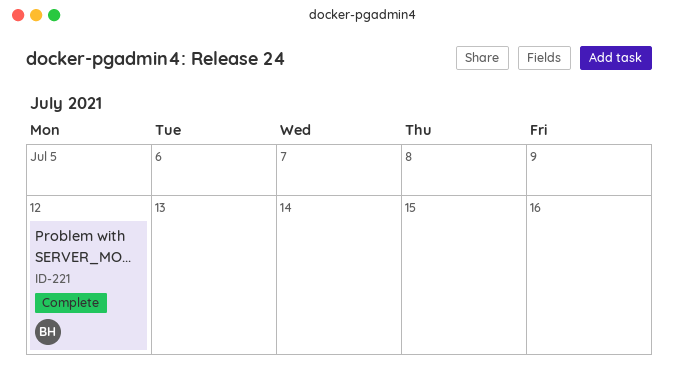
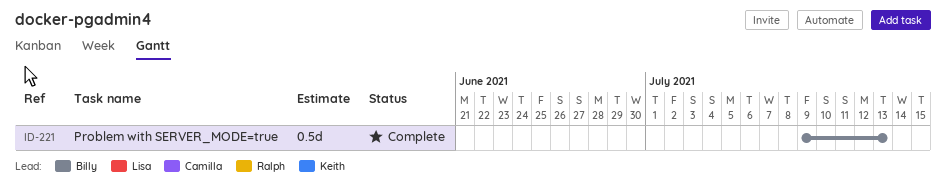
ID-221, due: Jul 12 -> Jul 13

